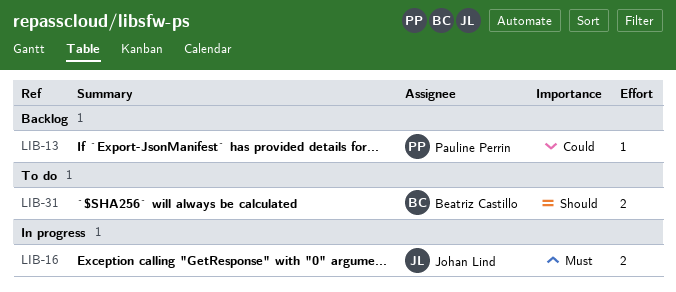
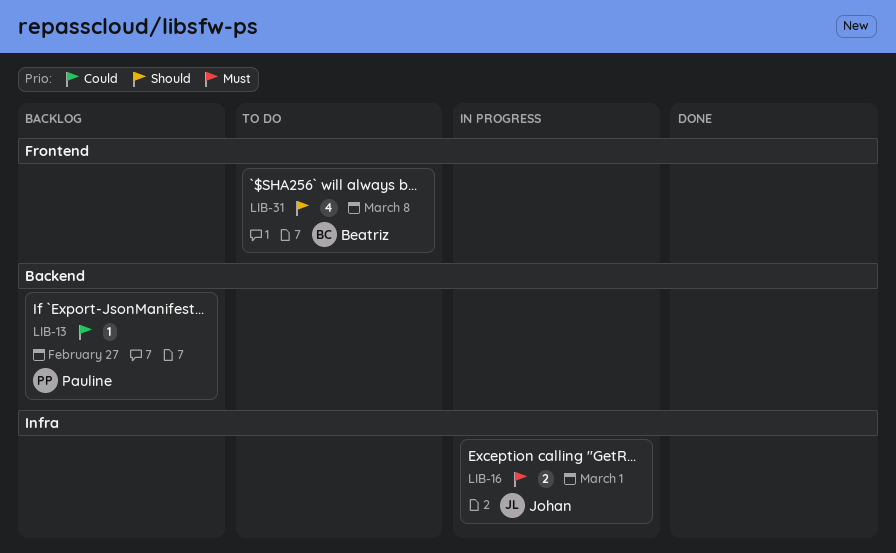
LIB-31, estimate: 2 -> 4

